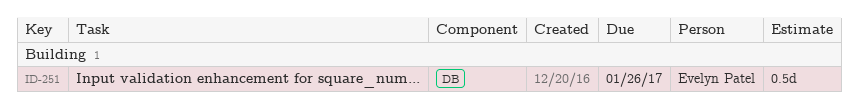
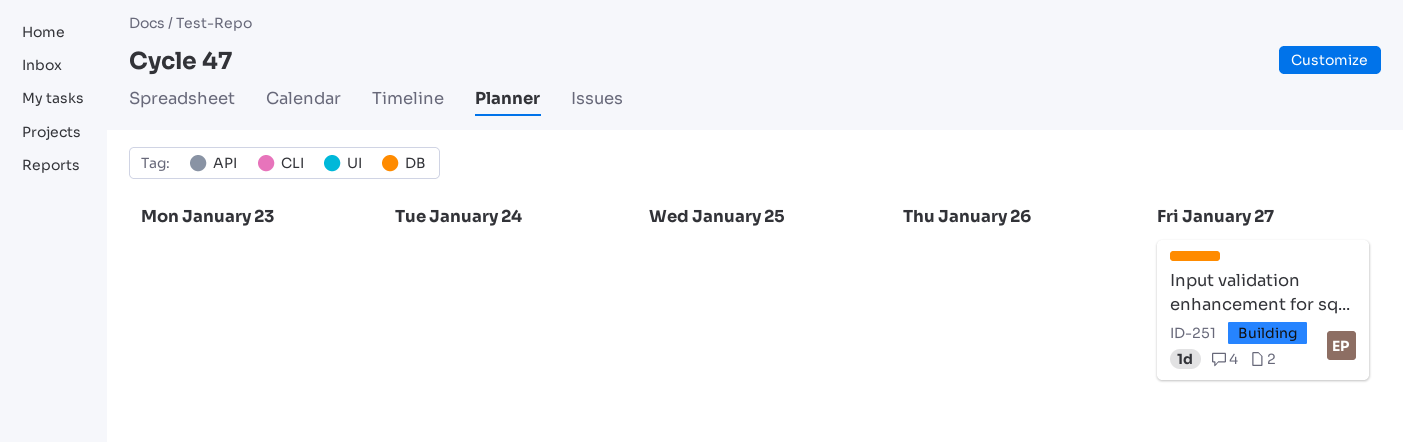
ID-251, estimate: 0.5d -> 1d
ID-251, due: Jan 26 -> Jan 27

